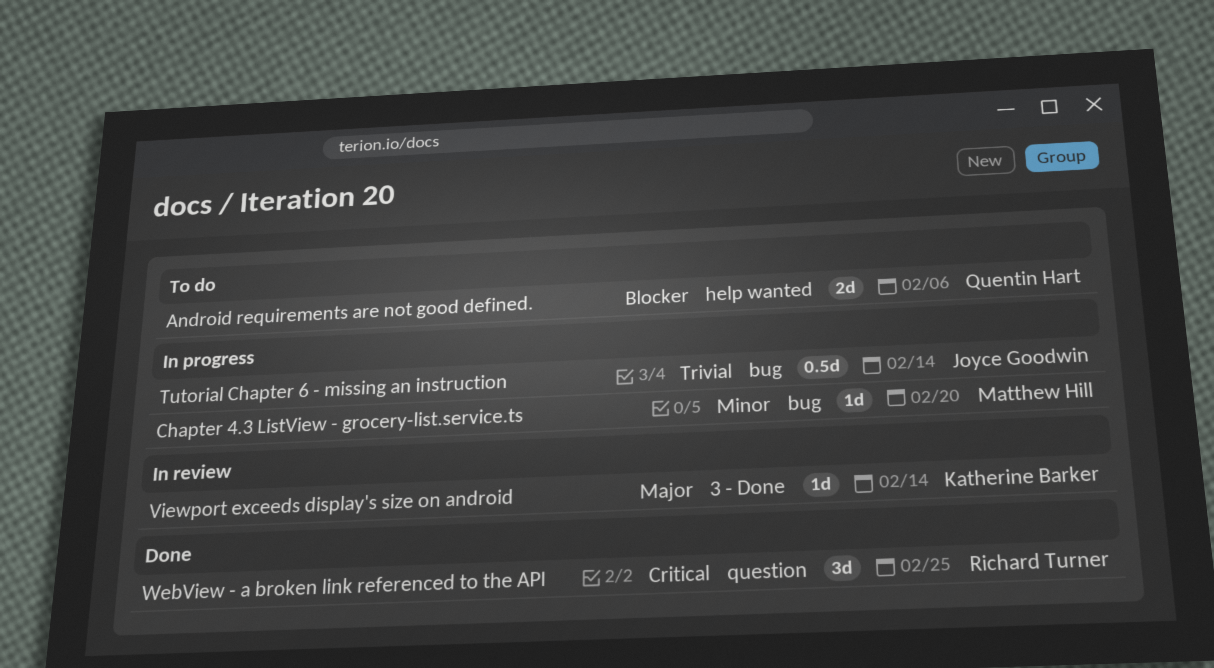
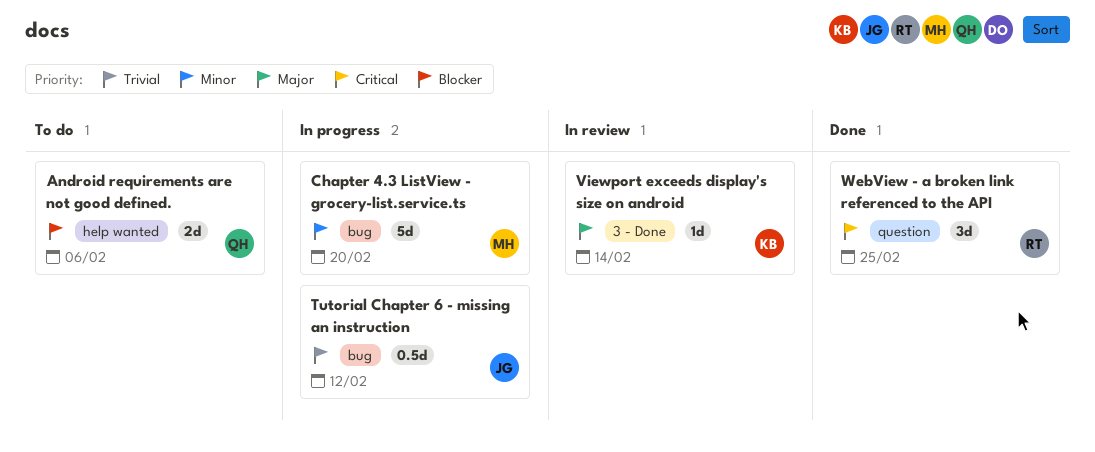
Chapter 4.3 ListView - grocery-list.service.ts, estimate: 1d -> 5d
Tutorial Chapter 6 - missing an instruction, due: Feb 14 -> Feb 12

